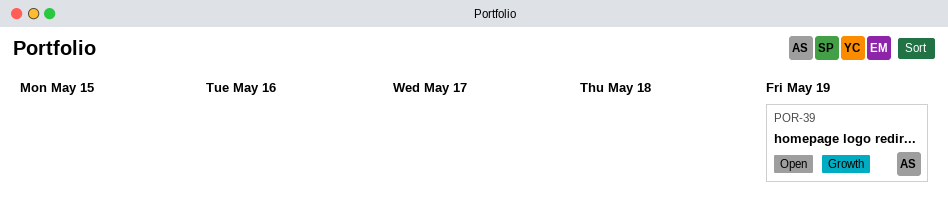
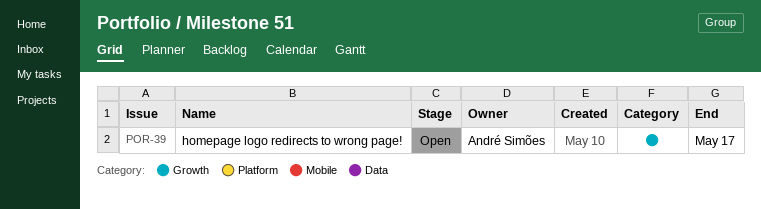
POR-39, due: May 19 -> May 17

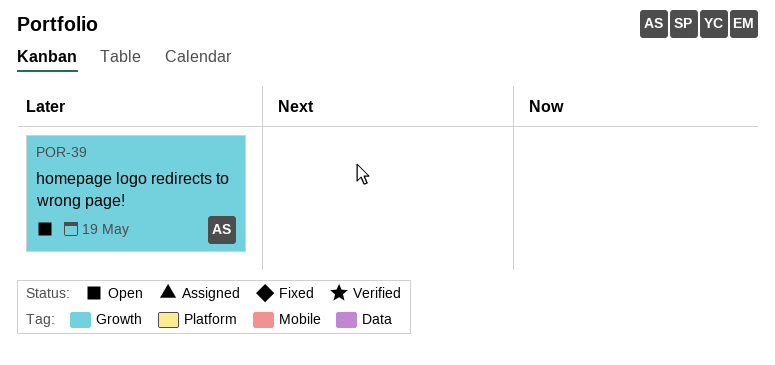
POR-39, due: May 17 -> May 19

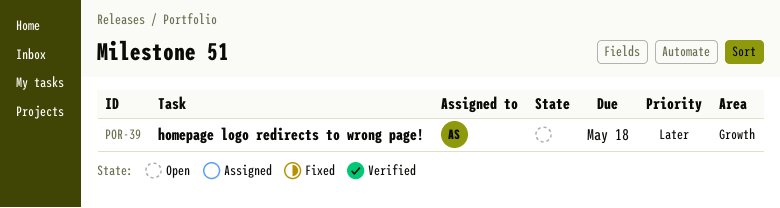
POR-39, due: May 19 -> May 18

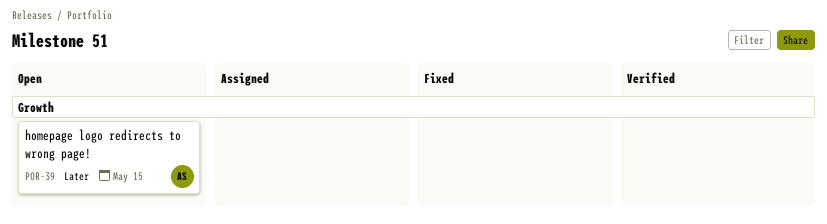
POR-39, due: May 18 -> May 15

